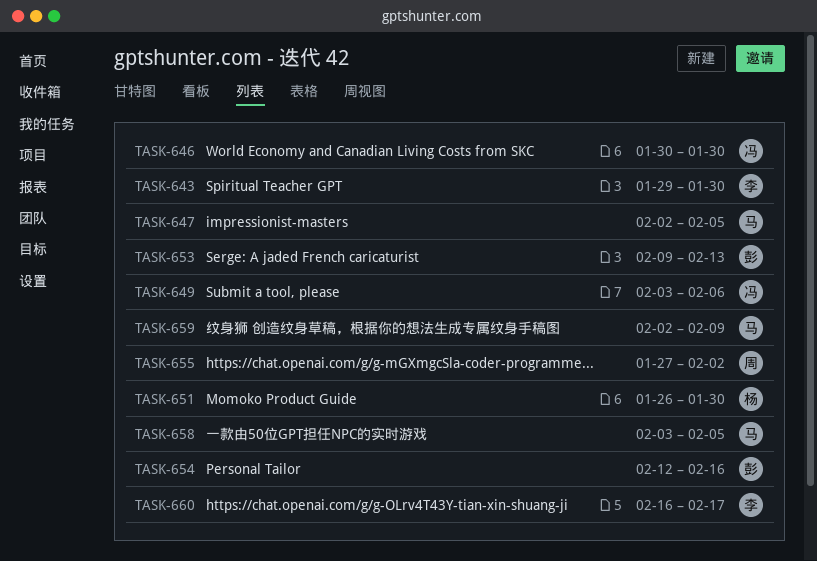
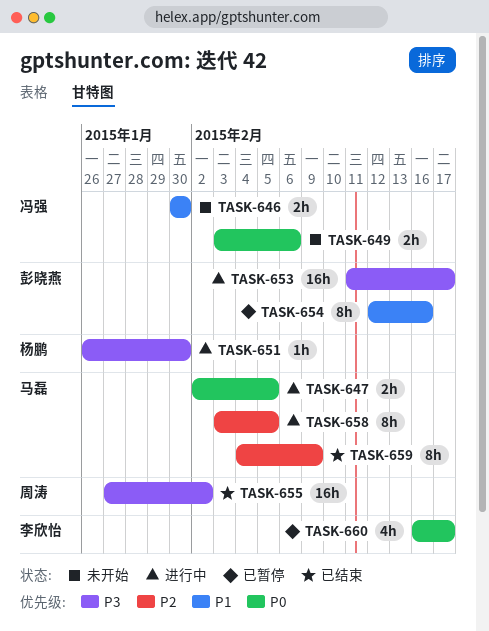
TASK-643: present -> none
TASK-653, start: Feb 9 -> Feb 11
TASK-653, due: Feb 13 -> Feb 17
TASK-659, start: Feb 2 -> Feb 4

